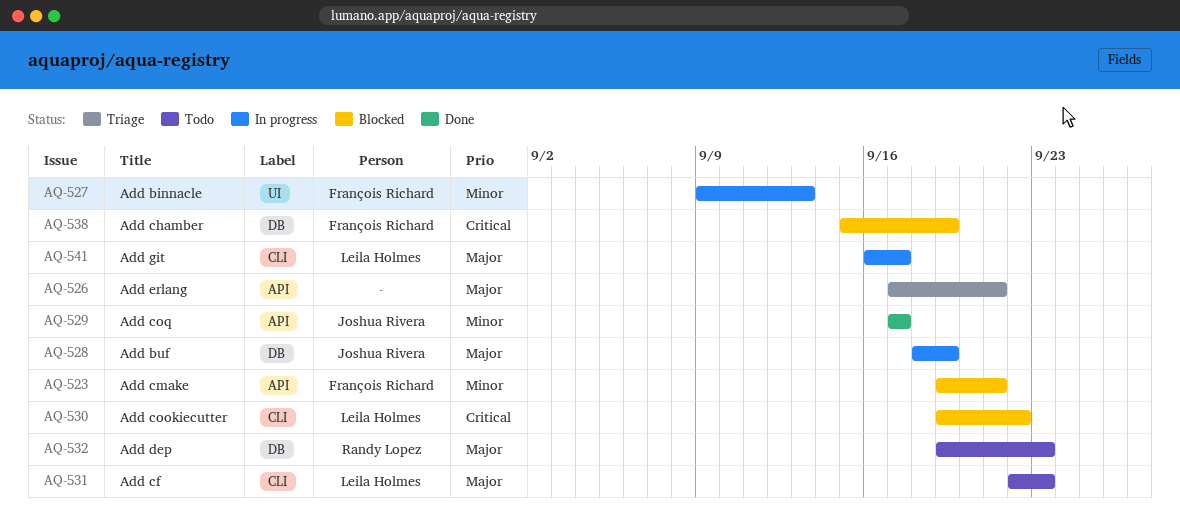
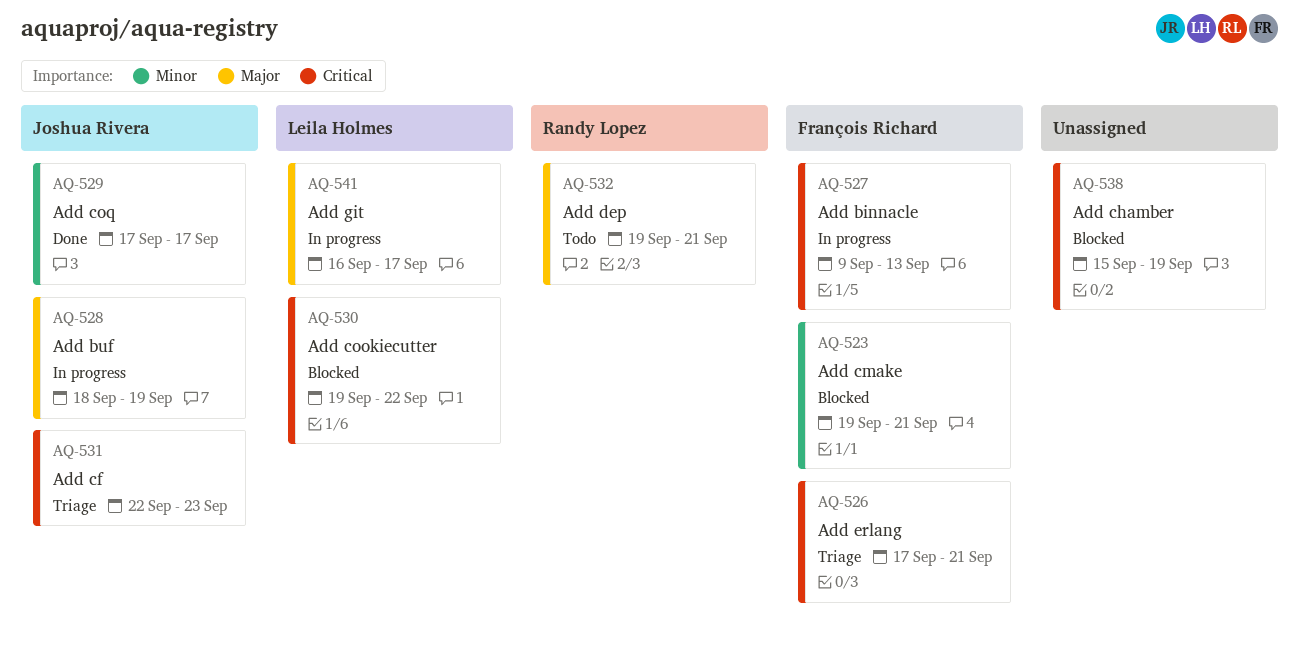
AQ-526, owner: none -> François Richard
AQ-526, priority: Major -> Critical
AQ-527, priority: Minor -> Critical
AQ-531, status: Todo -> Triage
AQ-531, owner: Leila Holmes -> Joshua Rivera
AQ-531, priority: Major -> Critical
AQ-532, due: Sep 23 -> Sep 21
AQ-538, owner: François Richard -> none

